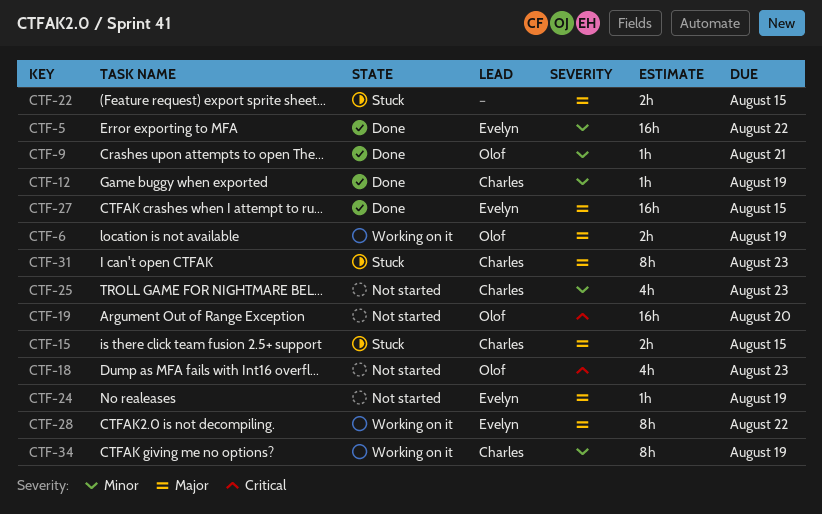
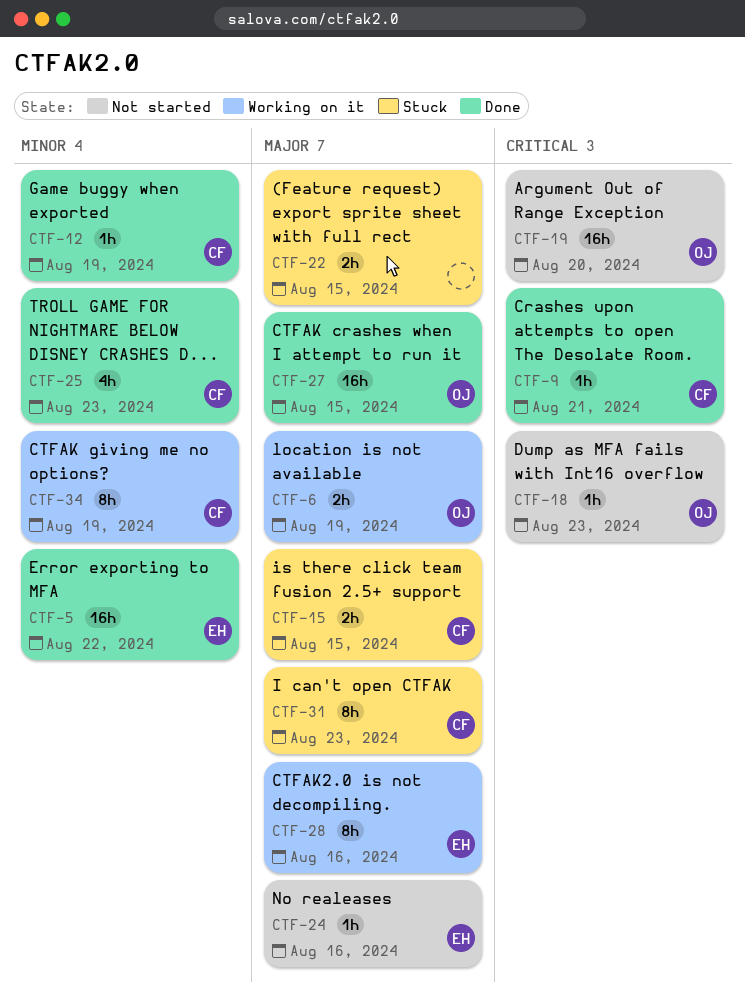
CTF-9, owner: Olof -> Charles
CTF-9, priority: Minor -> Critical
CTF-18, estimate: 4h -> 1h
CTF-24, due: Aug 19 -> Aug 16
CTF-25, status: Not started -> Done
CTF-27, owner: Evelyn -> Olof
CTF-28, due: Aug 22 -> Aug 16

